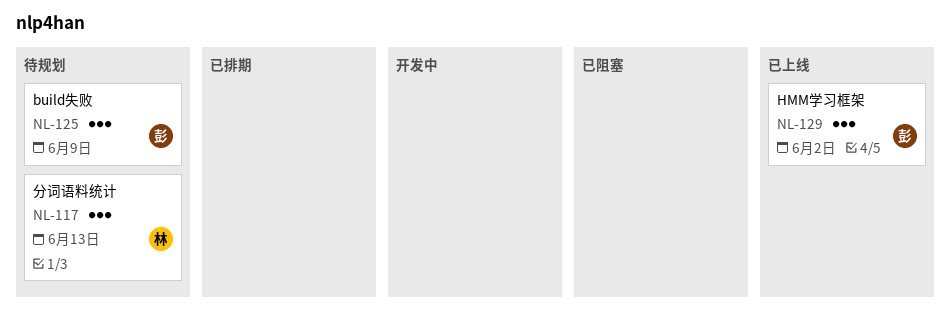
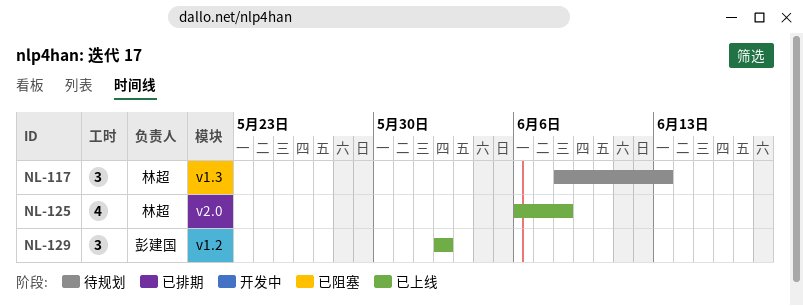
NL-125, status: 待规划 -> 已上线
NL-125, owner: 彭建国 -> 林超
NL-125, estimate: 3 -> 4
NL-125, due: Jun 9 -> Jun 8

